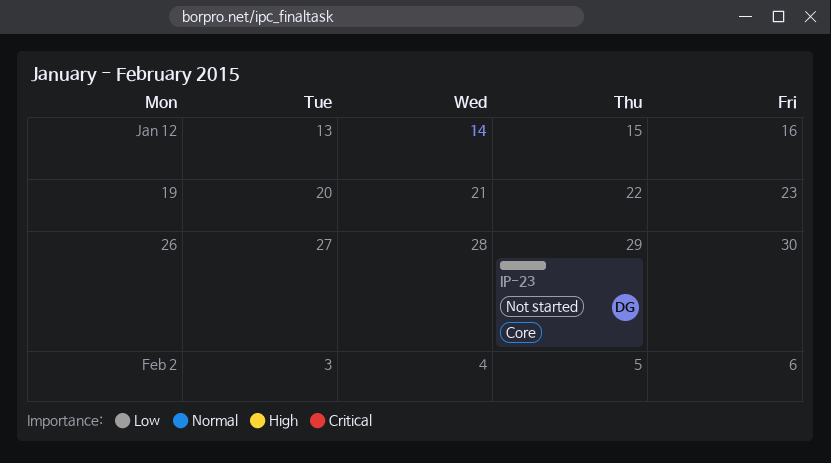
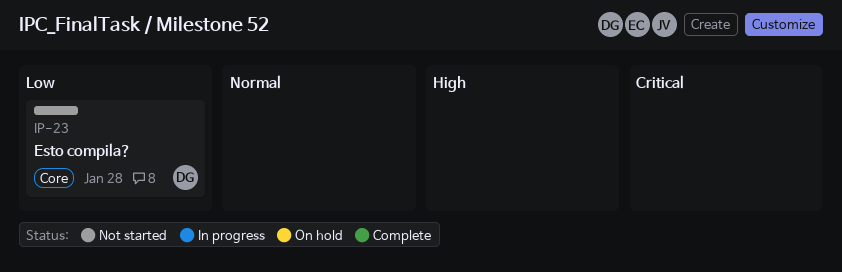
IP-23, due: Jan 29 -> Jan 28

